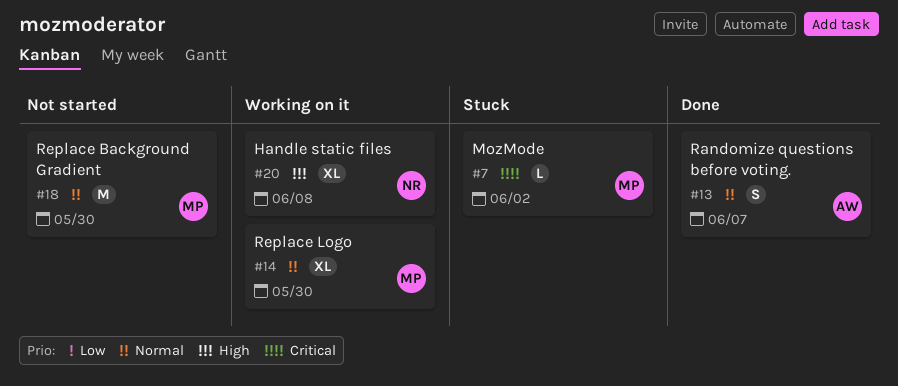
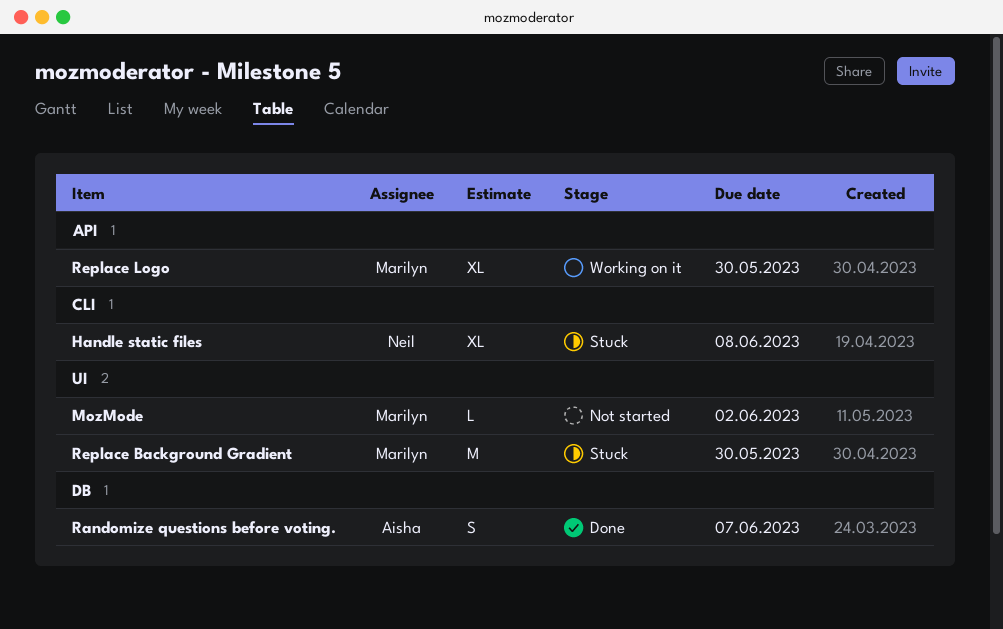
Handle static files, status: Working on it -> Stuck
MozMode, status: Stuck -> Not started
Replace Background Gradient, status: Not started -> Stuck

